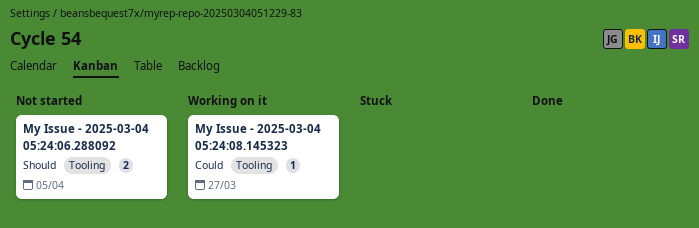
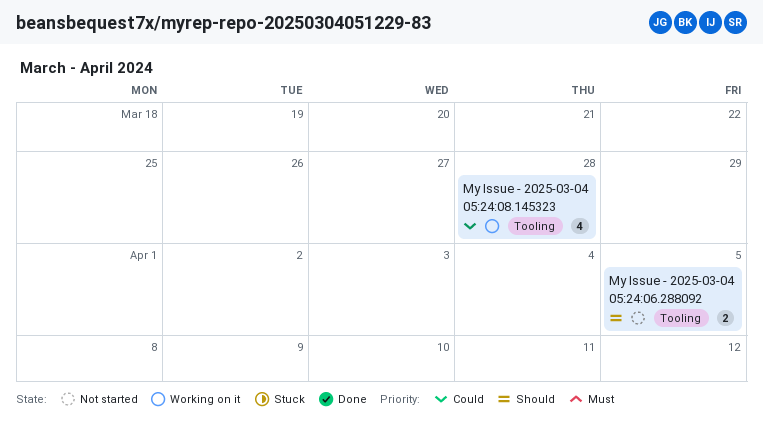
My Issue - 2025-03-04 05:24:08.145323, estimate: 1 -> 4
My Issue - 2025-03-04 05:24:08.145323, due: Mar 27 -> Mar 28

